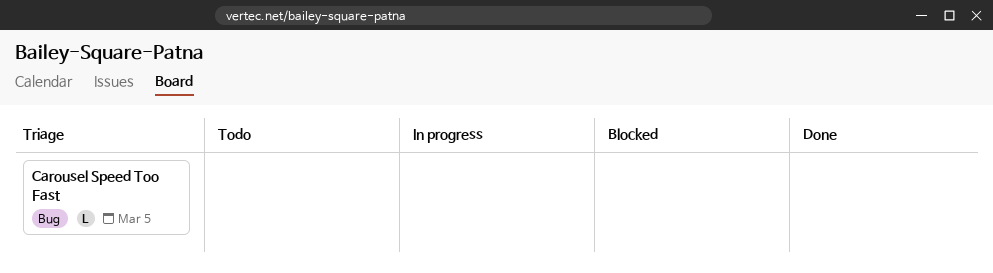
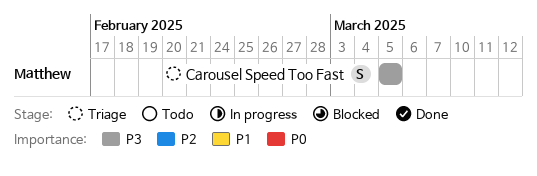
Carousel Speed Too Fast, estimate: L -> S

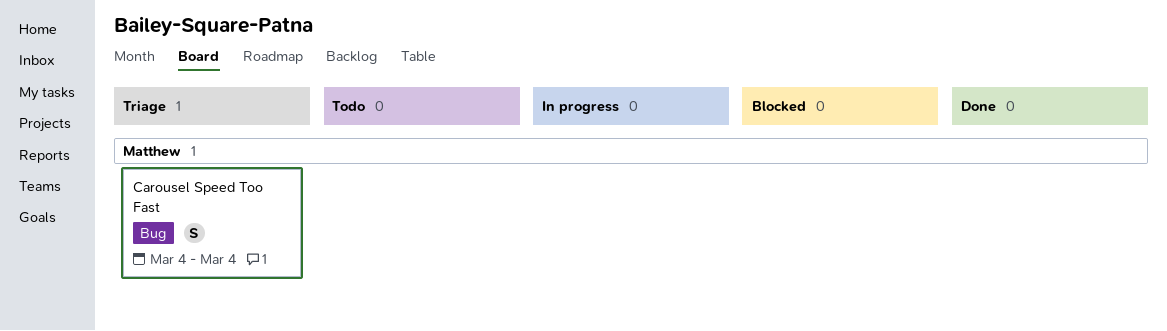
Carousel Speed Too Fast, start: Mar 5 -> Mar 4
Carousel Speed Too Fast, due: Mar 5 -> Mar 4

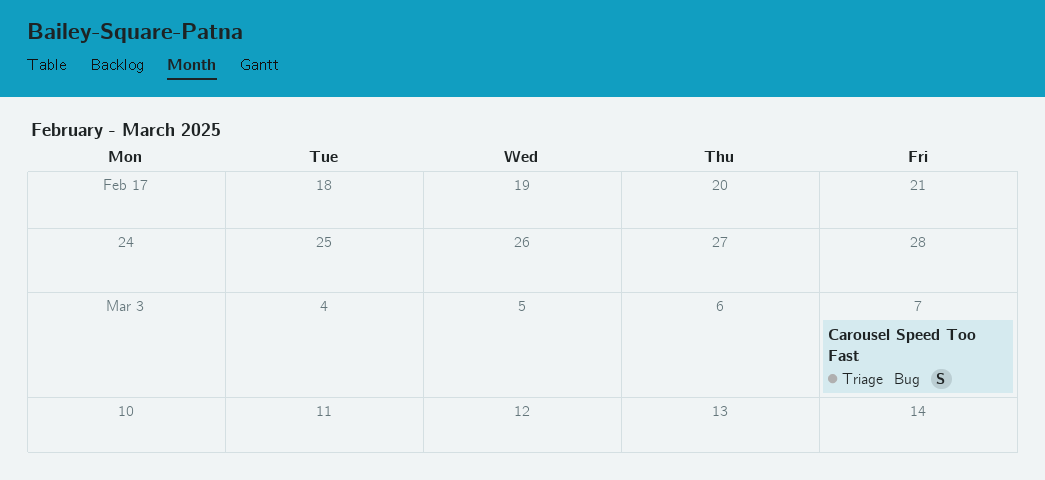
Carousel Speed Too Fast, due: Mar 4 -> Mar 7

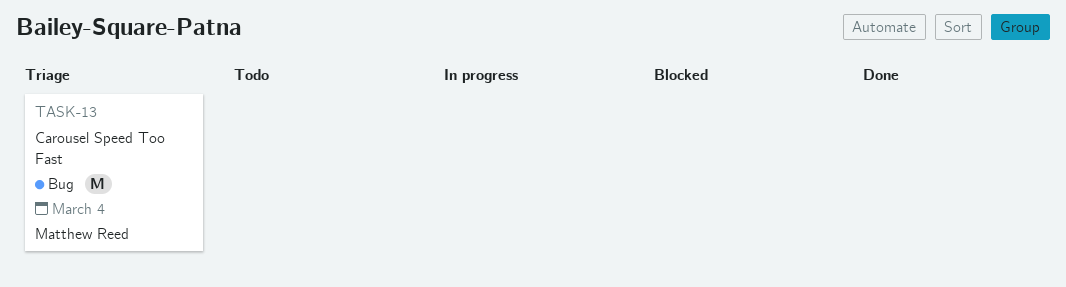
Carousel Speed Too Fast, estimate: S -> M
Carousel Speed Too Fast, due: Mar 7 -> Mar 4

